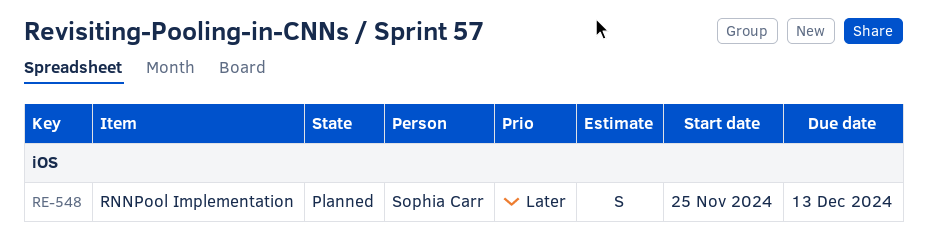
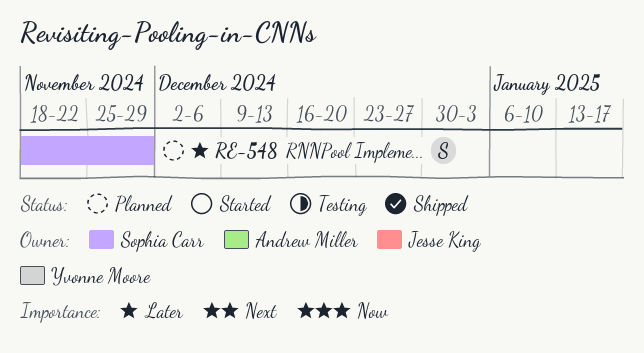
RE-548, start: Nov 25 -> Nov 18
RE-548, due: Dec 13 -> Nov 29

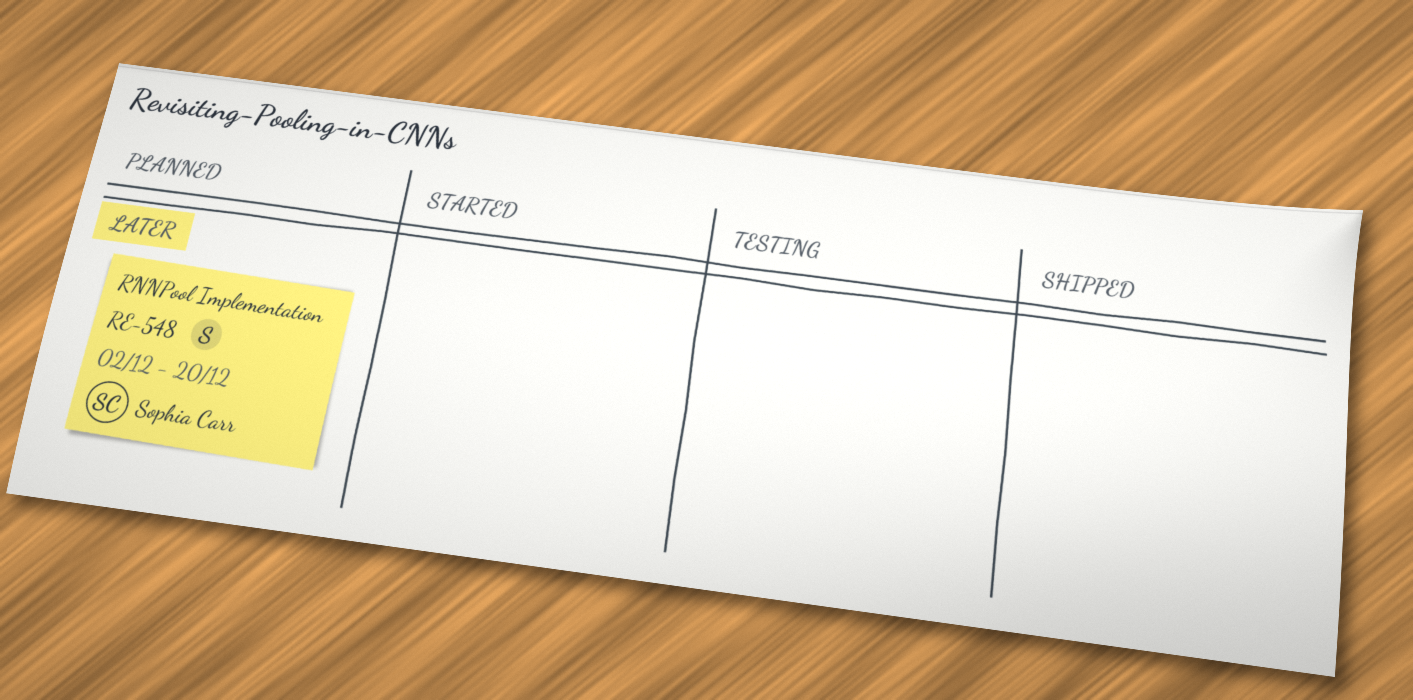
RE-548, start: Nov 18 -> Dec 2
RE-548, due: Nov 29 -> Dec 20

